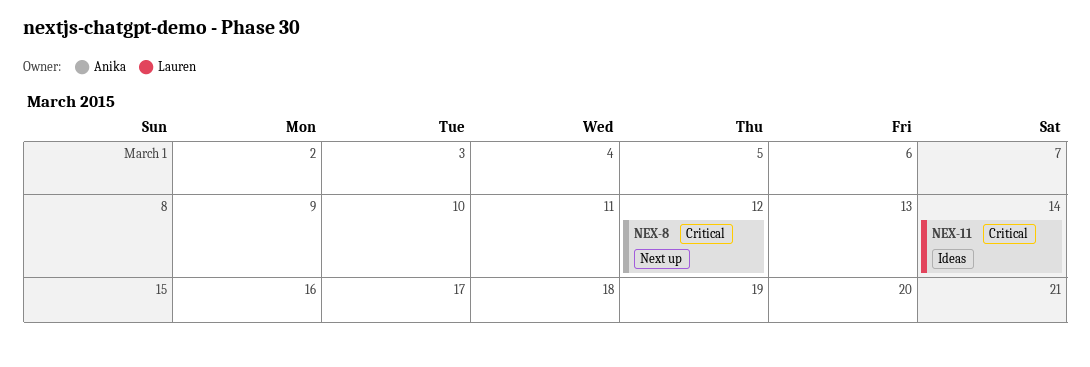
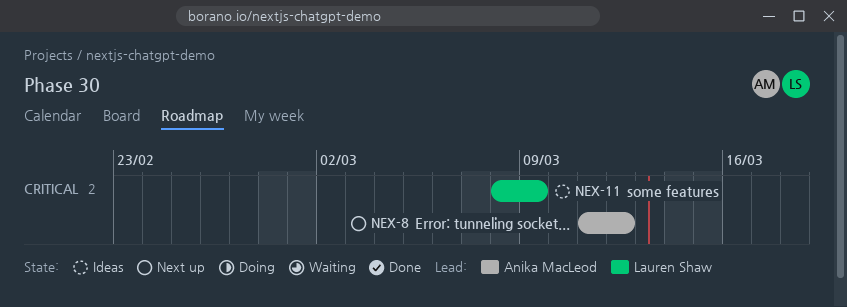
NEX-11, due: Mar 14 -> Mar 9

